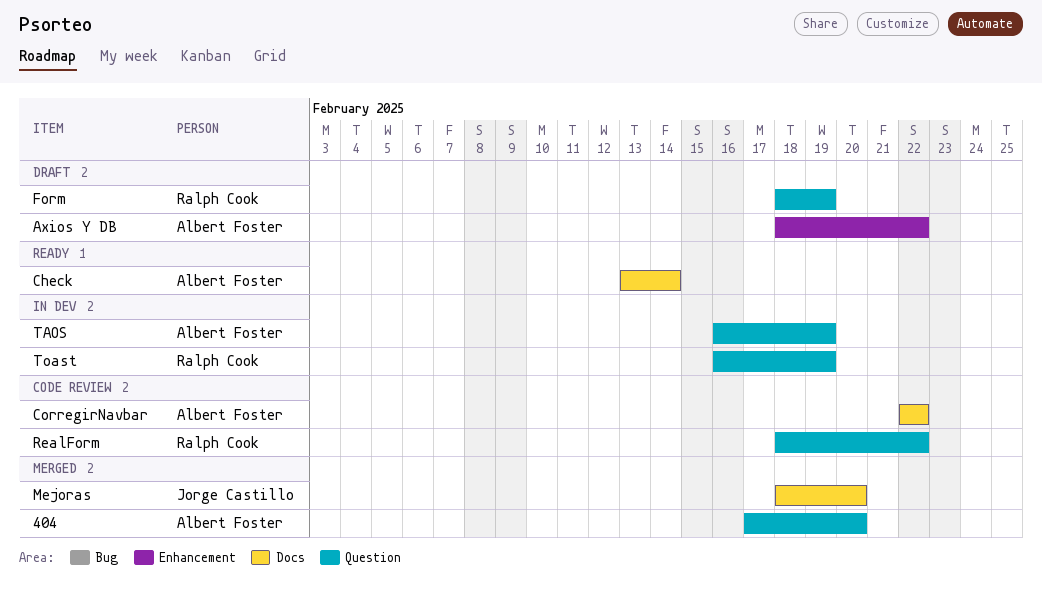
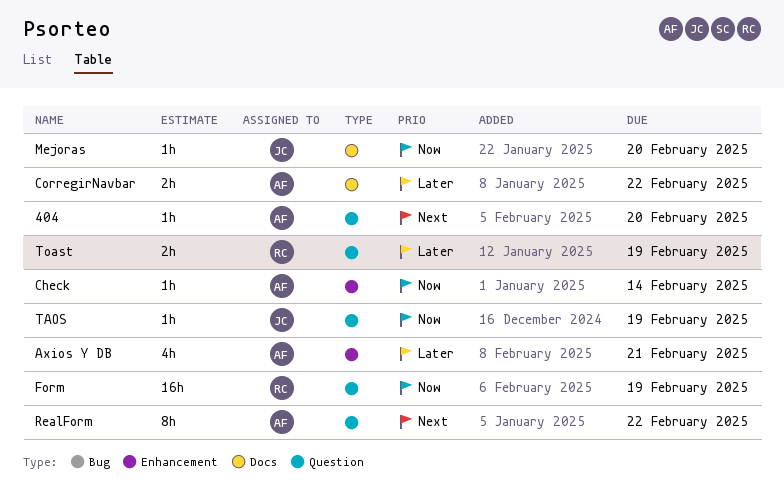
Axios Y DB, due: Feb 22 -> Feb 21
Check, label: Docs -> Enhancement
RealForm, owner: Ralph Cook -> Albert Foster
TAOS, owner: Albert Foster -> Jorge Castillo

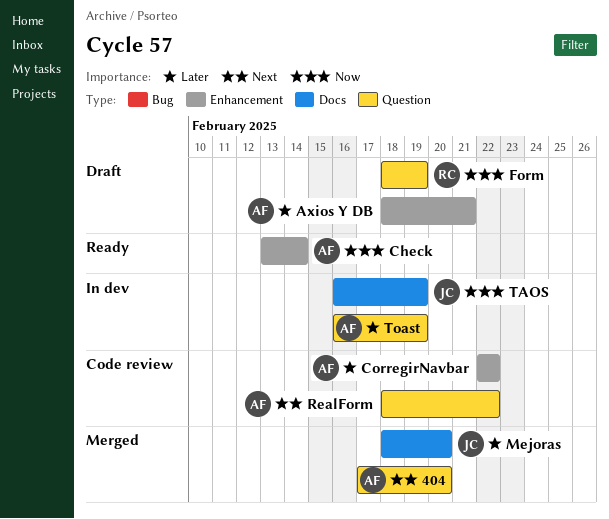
CorregirNavbar, label: Docs -> Enhancement
Mejoras, priority: Now -> Later
TAOS, label: Question -> Docs
Toast, owner: RC -> AF

